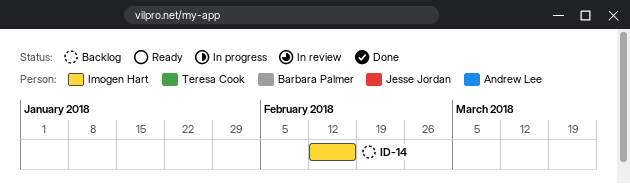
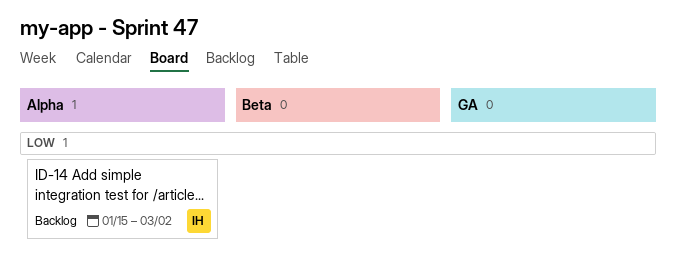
ID-14, start: Feb 12 -> Jan 15
ID-14, due: Feb 16 -> Mar 2

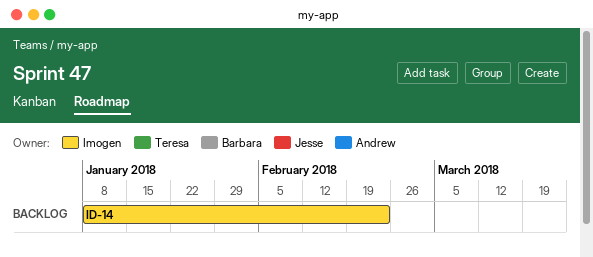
ID-14, start: Jan 15 -> Jan 8
ID-14, due: Mar 2 -> Feb 23

